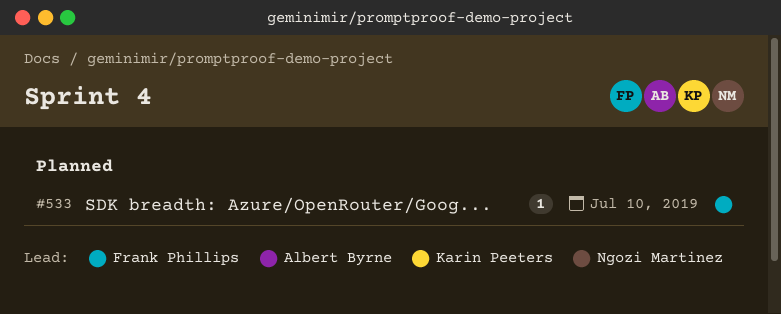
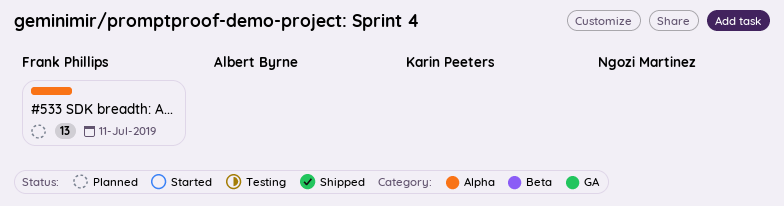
#533, estimate: 1 -> 13
#533, due: Jul 10 -> Jul 11

